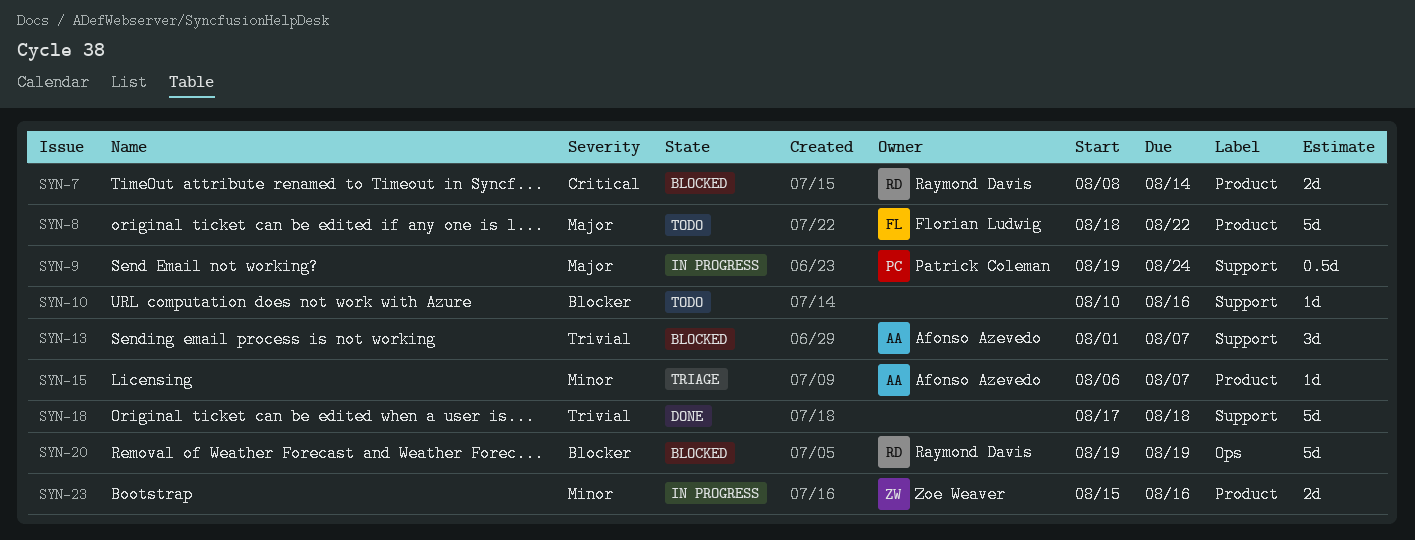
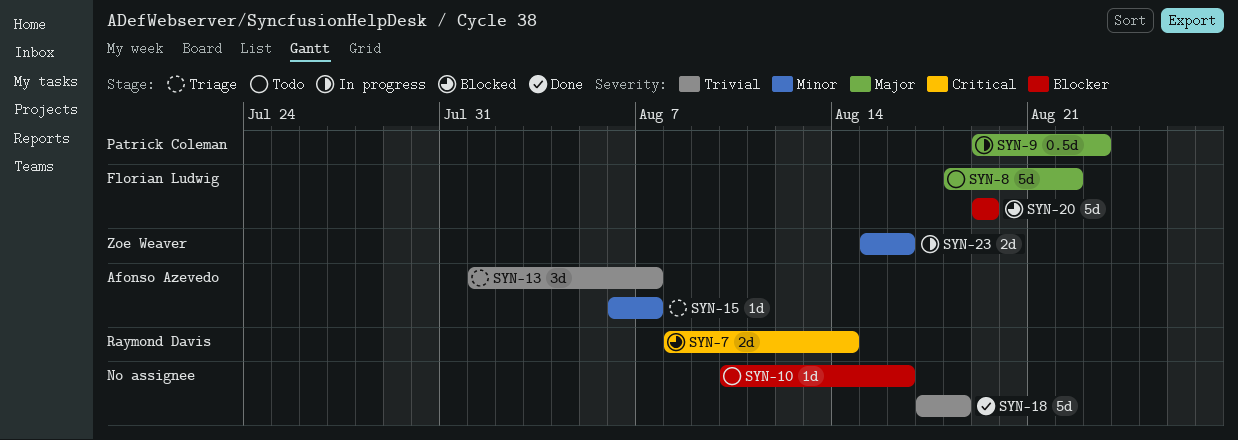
SYN-9, due: Aug 24 -> Aug 23
SYN-13, status: Blocked -> Triage
SYN-20, owner: Raymond Davis -> Florian Ludwig

